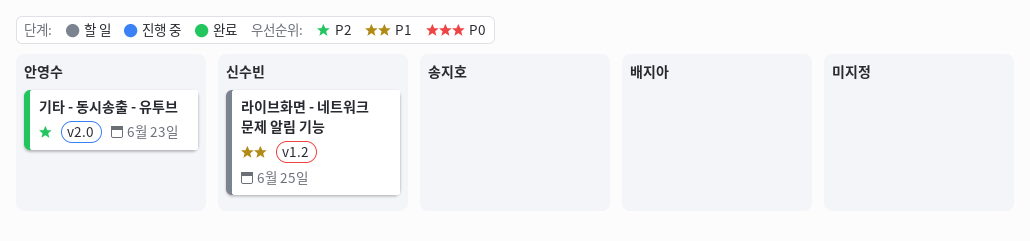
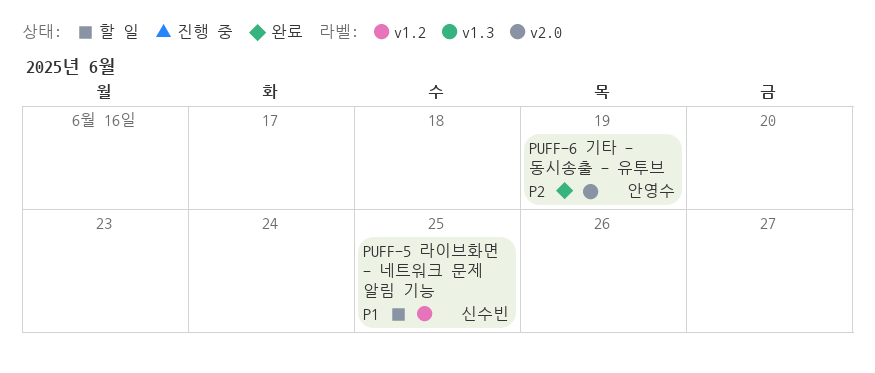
기타 - 동시송출 - 유투브, due: Jun 23 -> Jun 19

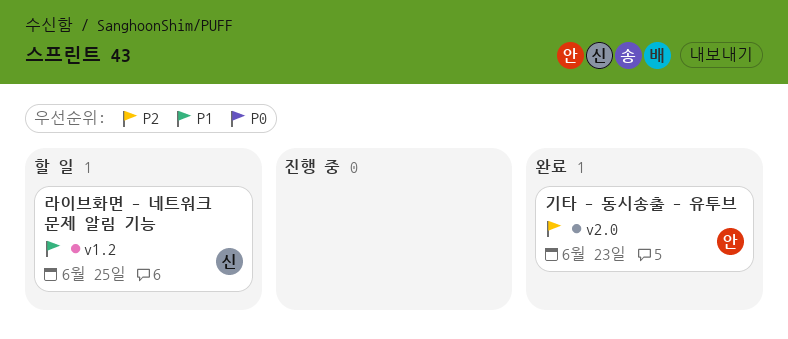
기타 - 동시송출 - 유투브, due: Jun 19 -> Jun 23

